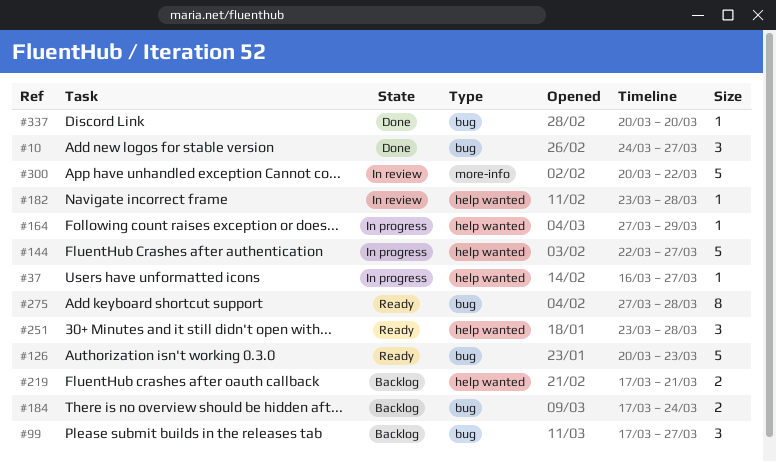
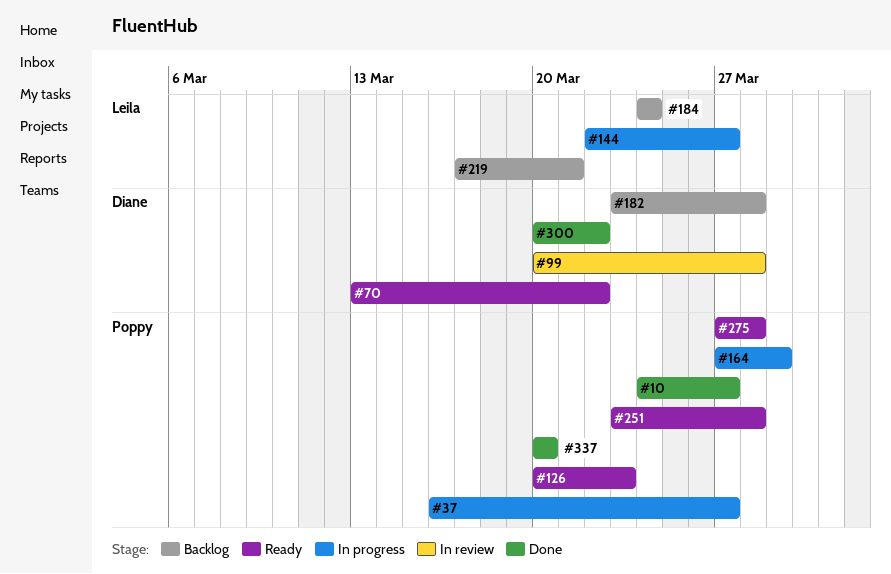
#70: none -> present
#99, status: Backlog -> In review
#99, start: Mar 17 -> Mar 20
#99, due: Mar 27 -> Mar 28
#182, status: In review -> Backlog
#184, start: Mar 17 -> Mar 24
#300, status: In review -> Done

